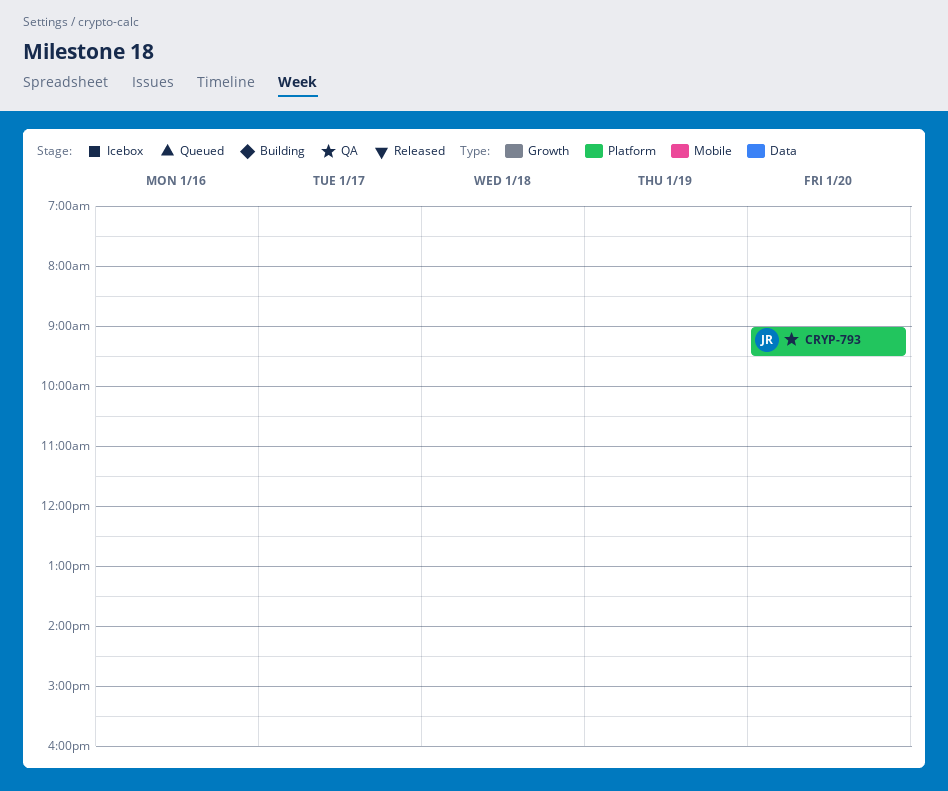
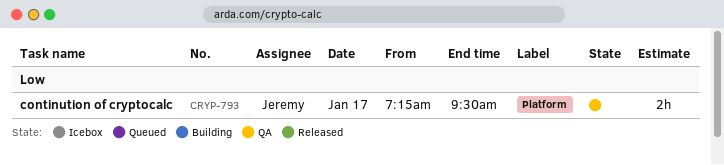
CRYP-793, day: Jan 20 -> Jan 17
CRYP-793, begins: 09:00 -> 07:15

